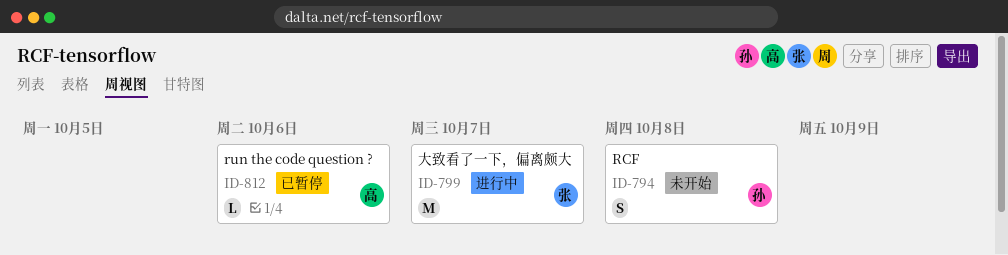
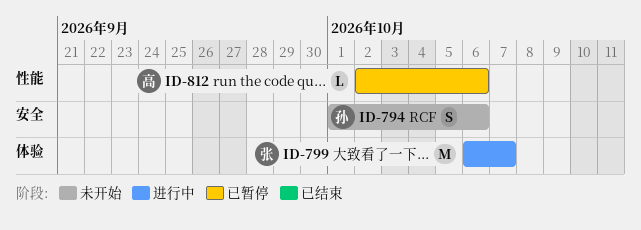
ID-794, due: Oct 8 -> Oct 6

